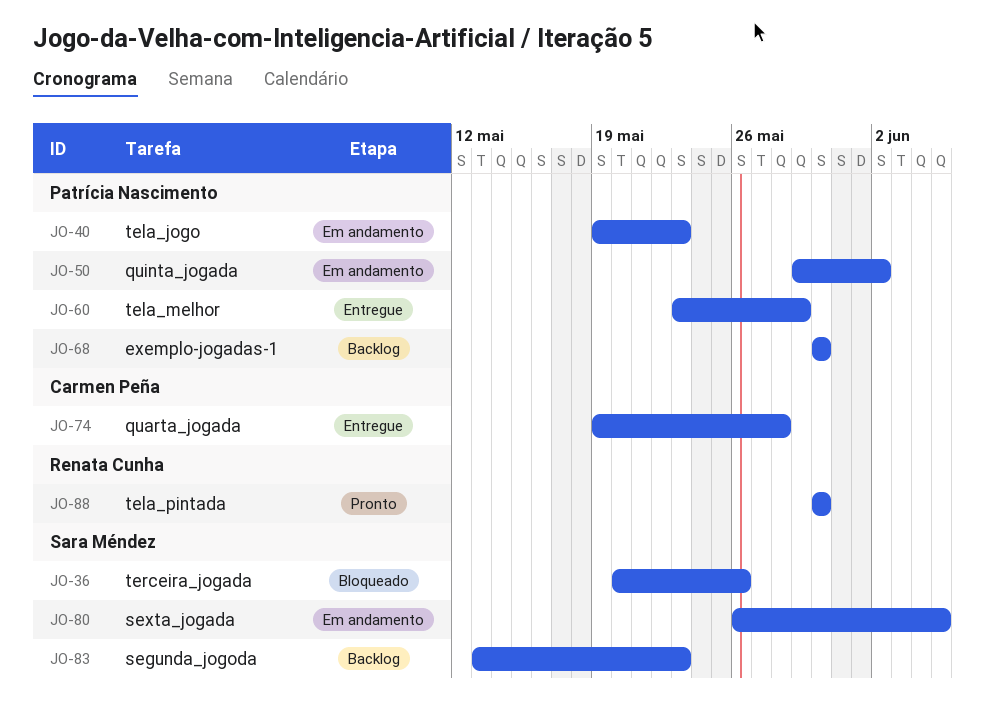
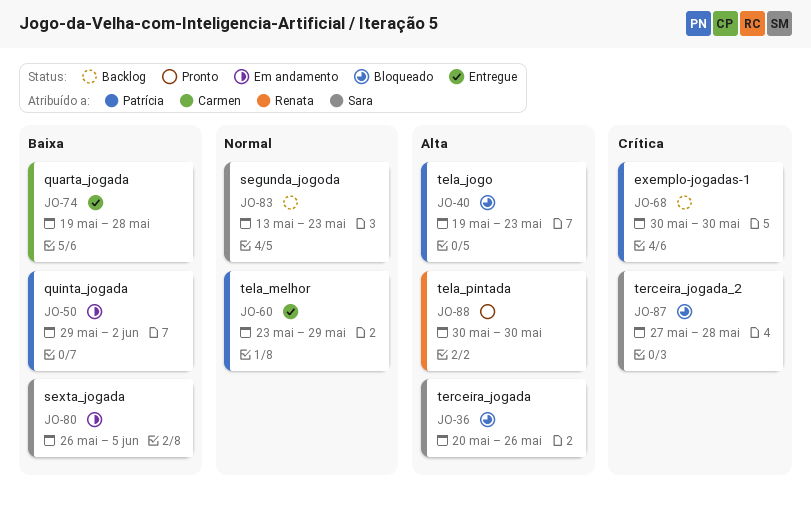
JO-40, status: Em andamento -> Bloqueado
JO-87: none -> present

